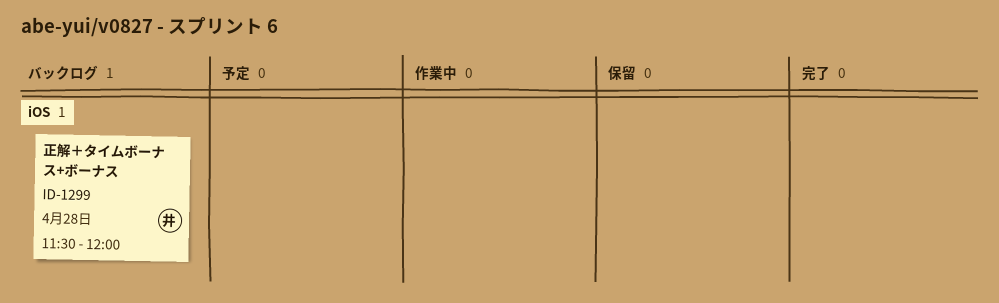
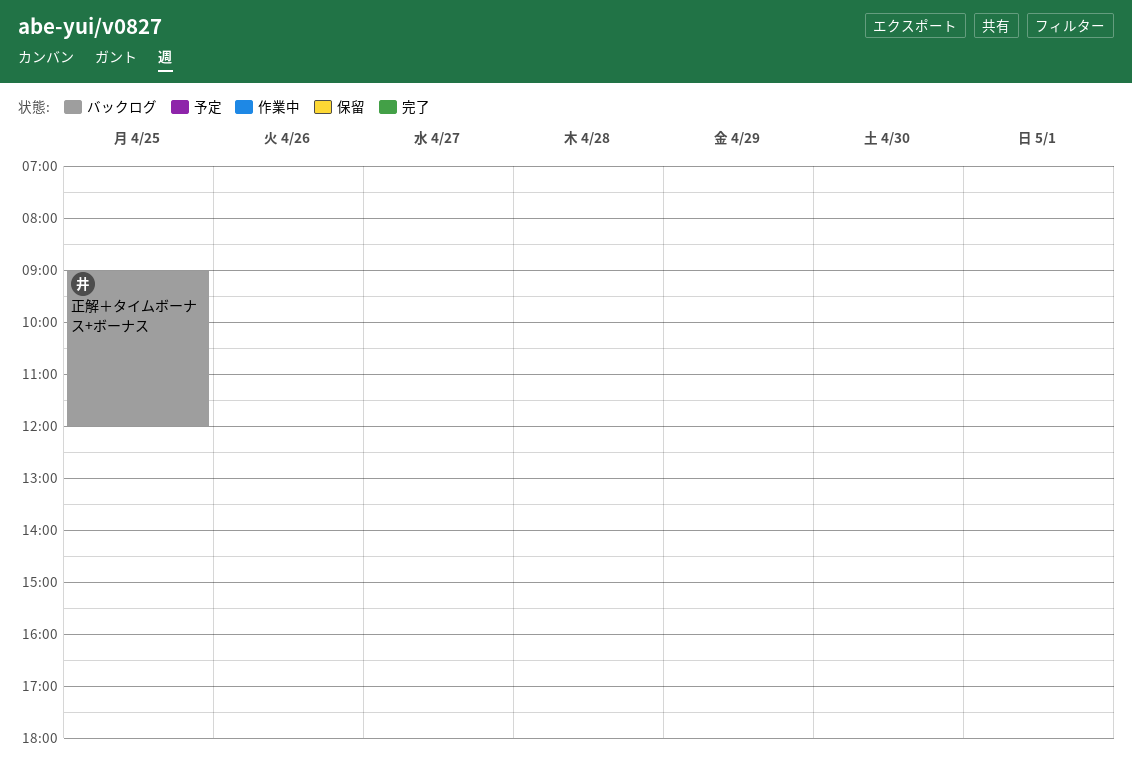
正解＋タイムボーナス+ボーナス, day: Apr 28 -> Apr 25
正解＋タイムボーナス+ボーナス, begins: 11:30 -> 09:00

